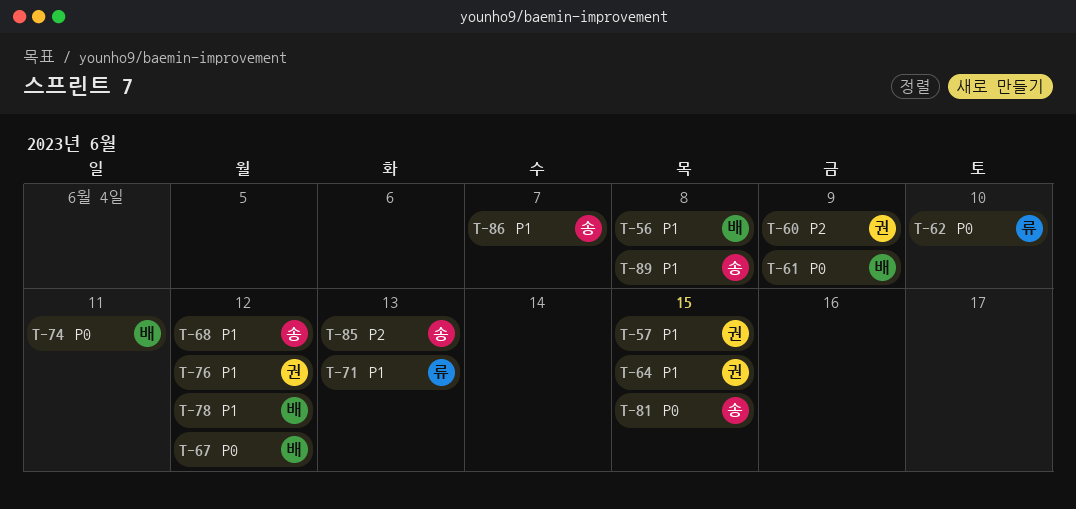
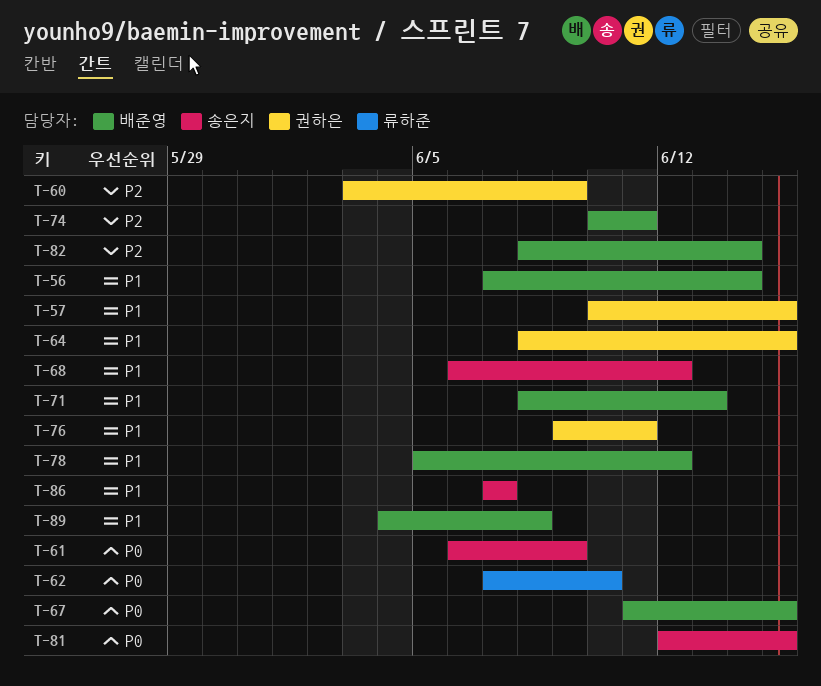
T-56, due: Jun 8 -> Jun 14
T-61, owner: 배준영 -> 송은지
T-67, due: Jun 12 -> Jun 15
T-71, owner: 류하준 -> 배준영
T-74, priority: P0 -> P2
T-76, due: Jun 12 -> Jun 11
T-82: none -> present
T-85: present -> none
T-89, owner: 송은지 -> 배준영

